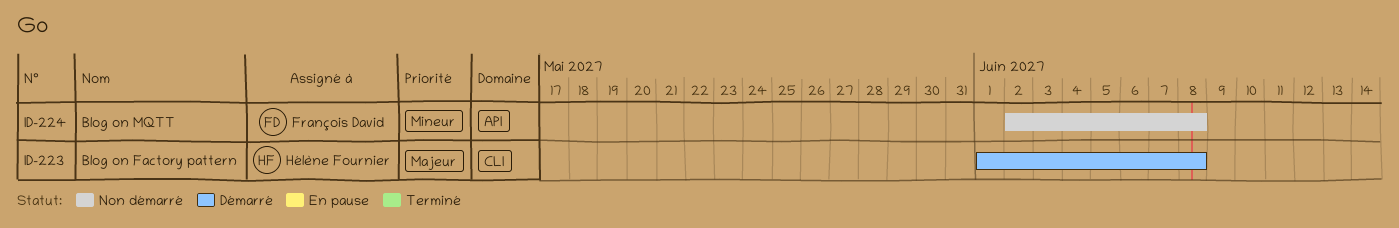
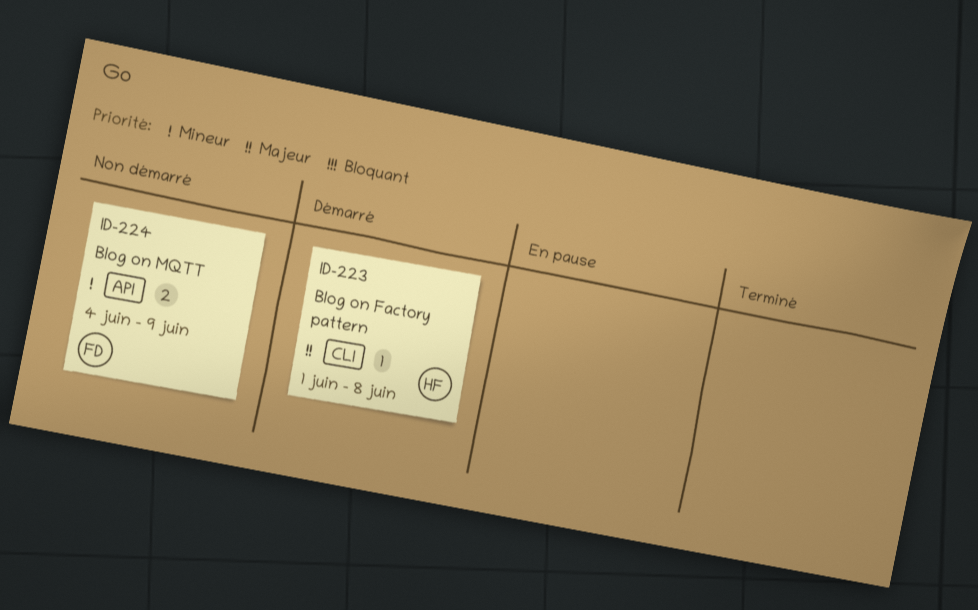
ID-224, start: Jun 2 -> Jun 4
ID-224, due: Jun 8 -> Jun 9

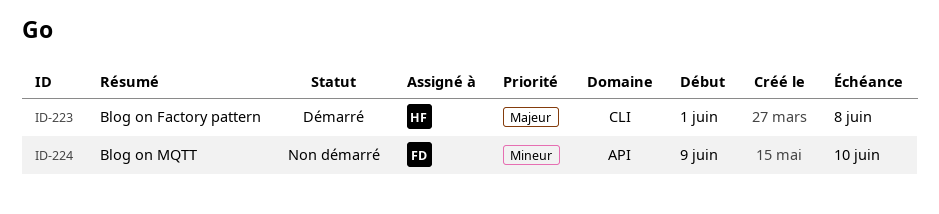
ID-224, start: Jun 4 -> Jun 9
ID-224, due: Jun 9 -> Jun 10

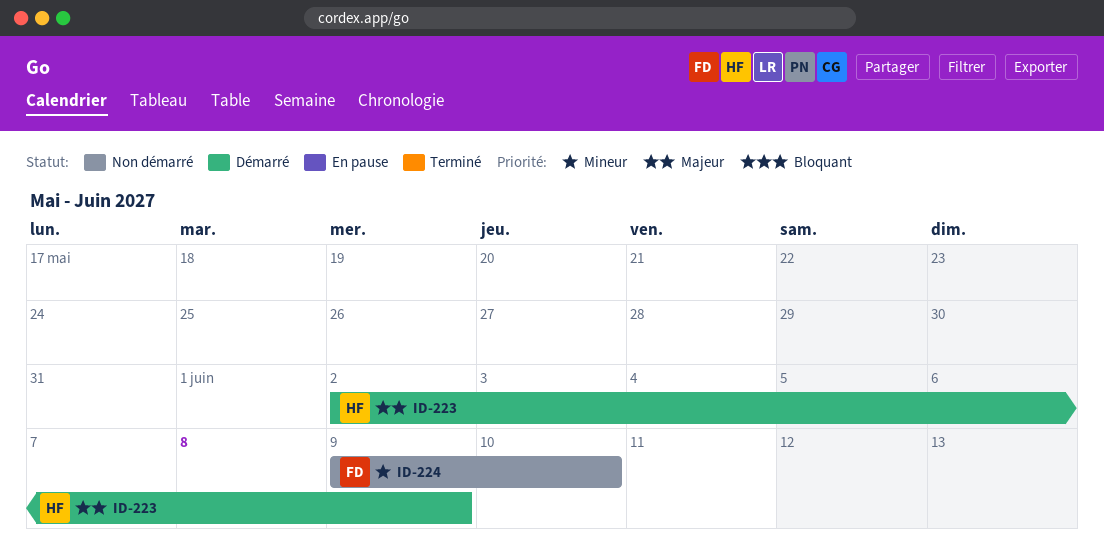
ID-223, start: Jun 1 -> Jun 2
ID-223, due: Jun 8 -> Jun 9

